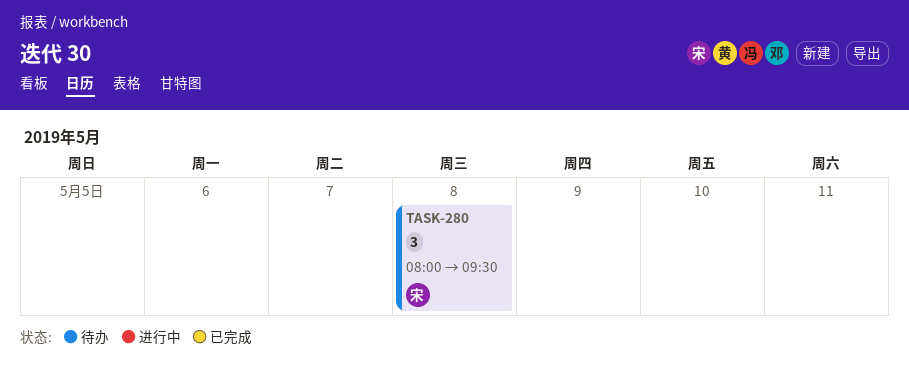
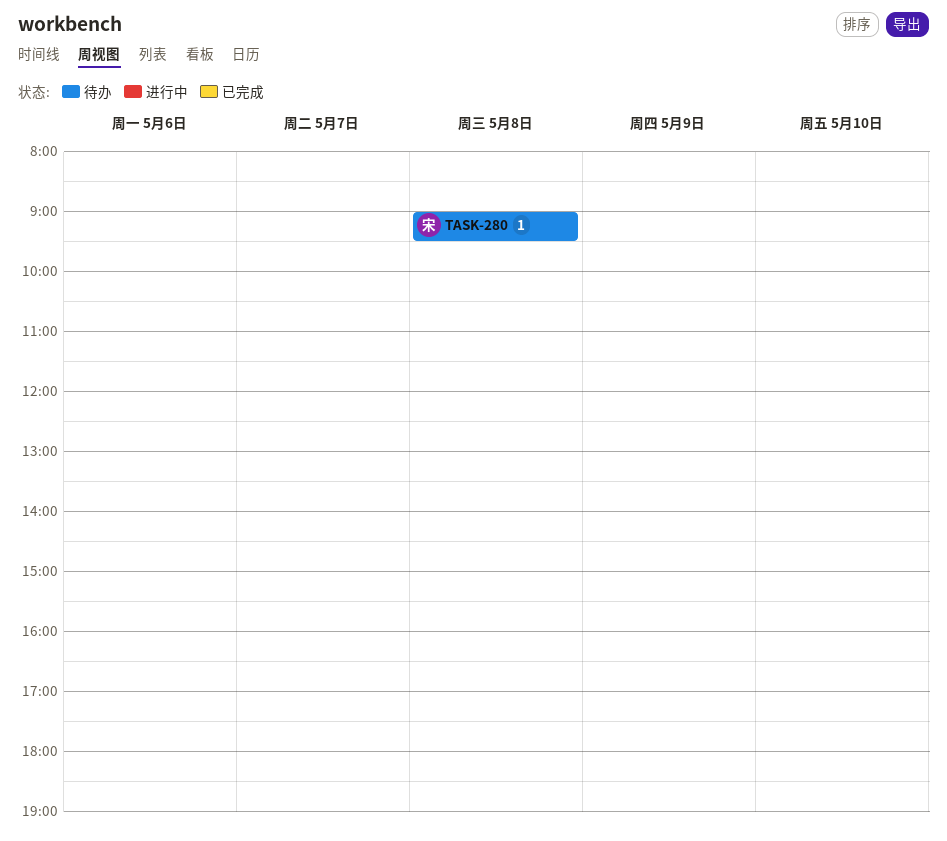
TASK-280, estimate: 3 -> 1
TASK-280, begins: 08:00 -> 09:00

